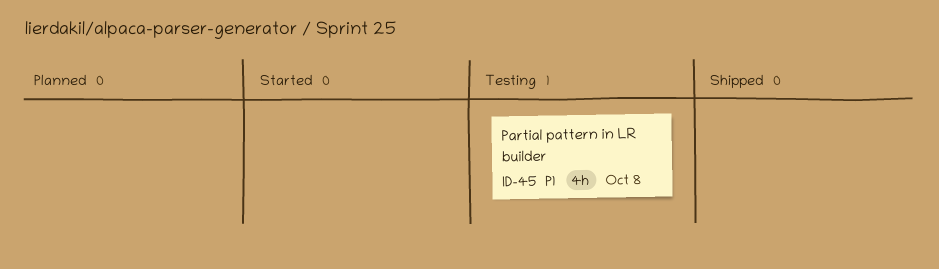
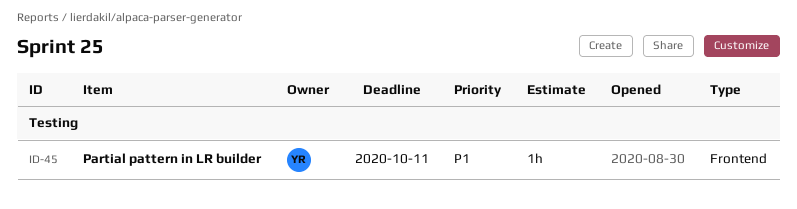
ID-45, estimate: 4h -> 1h
ID-45, due: Oct 8 -> Oct 11

